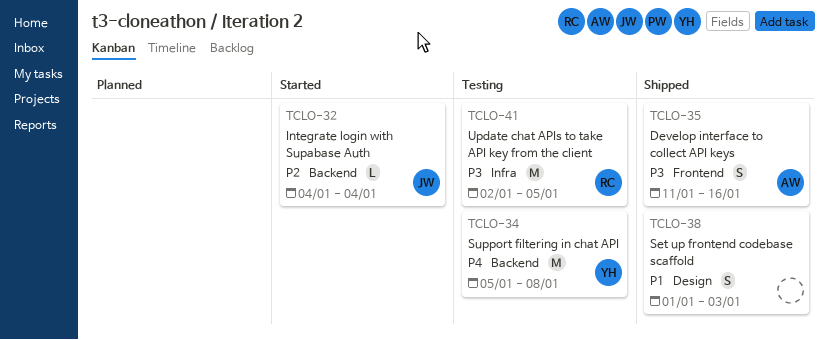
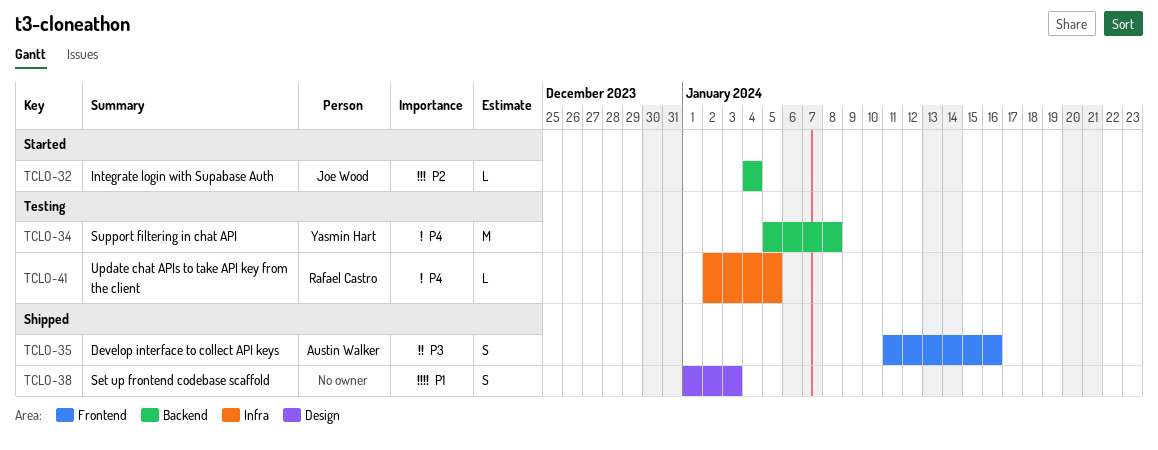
TCLO-41, priority: P3 -> P4
TCLO-41, estimate: M -> L

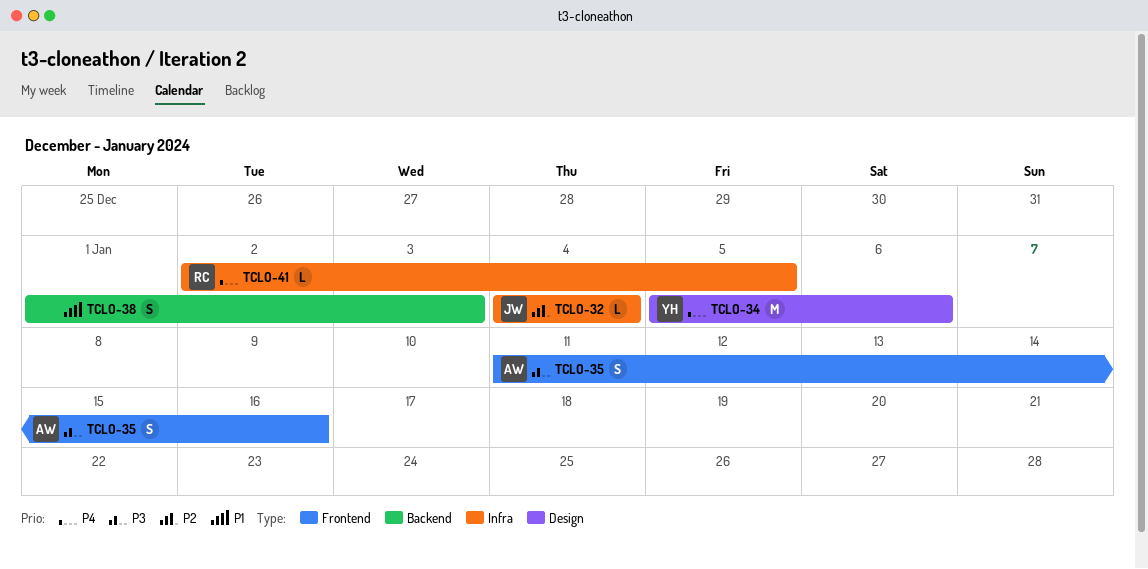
TCLO-32, label: Backend -> Infra
TCLO-34, label: Backend -> Design
TCLO-34, due: Jan 8 -> Jan 6
TCLO-38, label: Design -> Backend

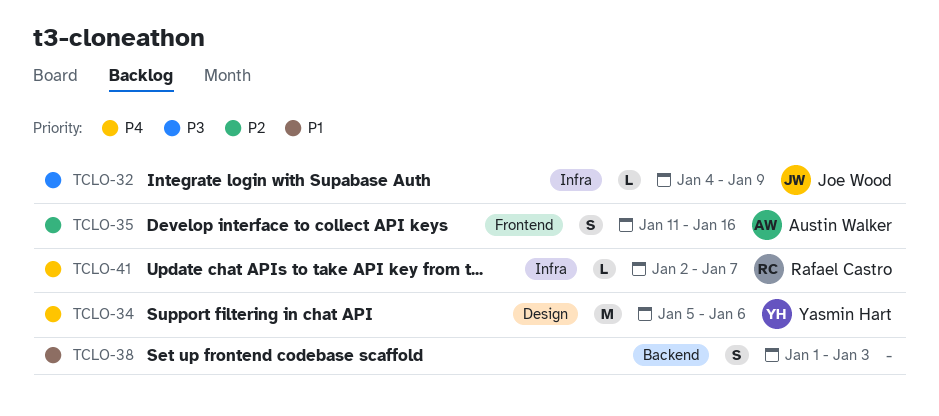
TCLO-32, priority: P2 -> P3
TCLO-32, due: Jan 4 -> Jan 9
TCLO-35, priority: P3 -> P2
TCLO-41, due: Jan 5 -> Jan 7

